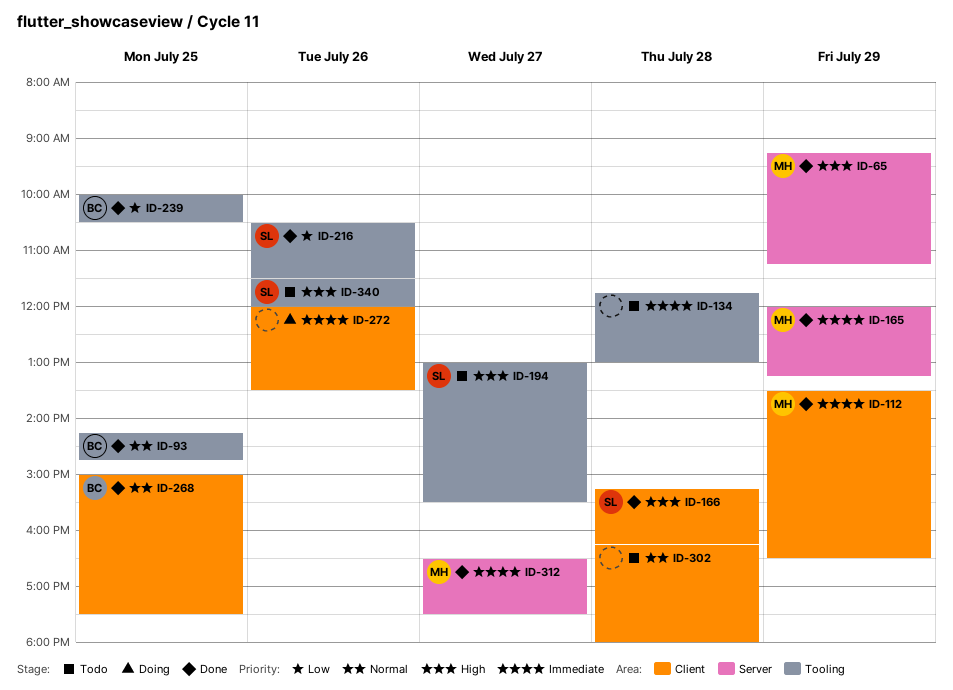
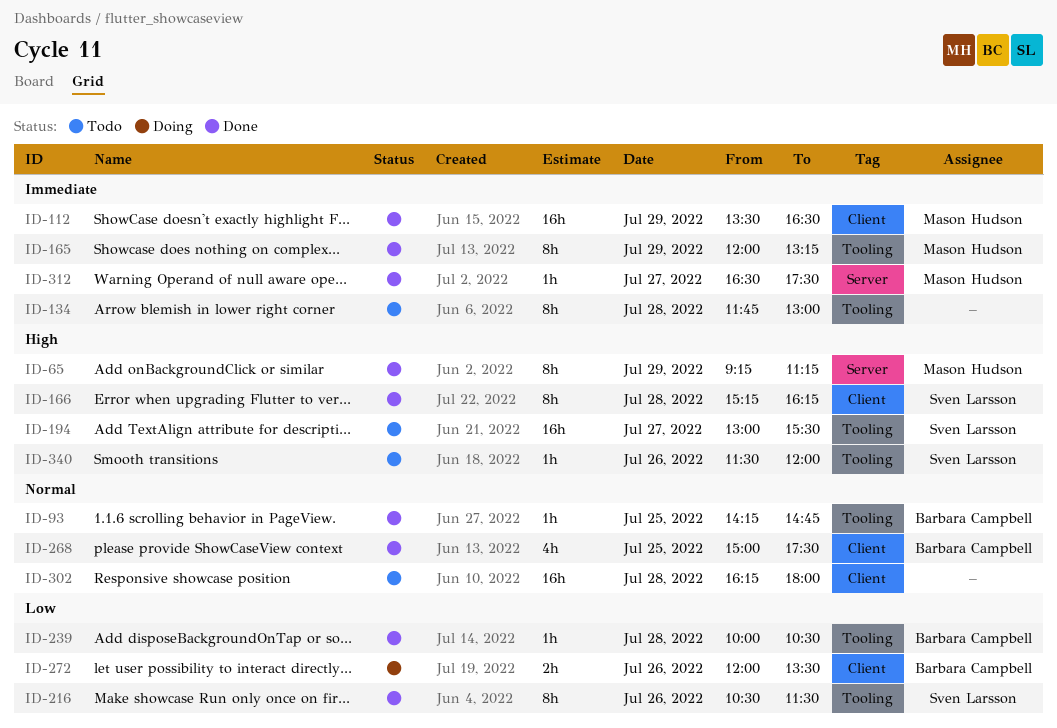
ID-165, label: Server -> Tooling
ID-239, day: Jul 25 -> Jul 28
ID-272, owner: none -> Barbara Campbell
ID-272, priority: Immediate -> Low

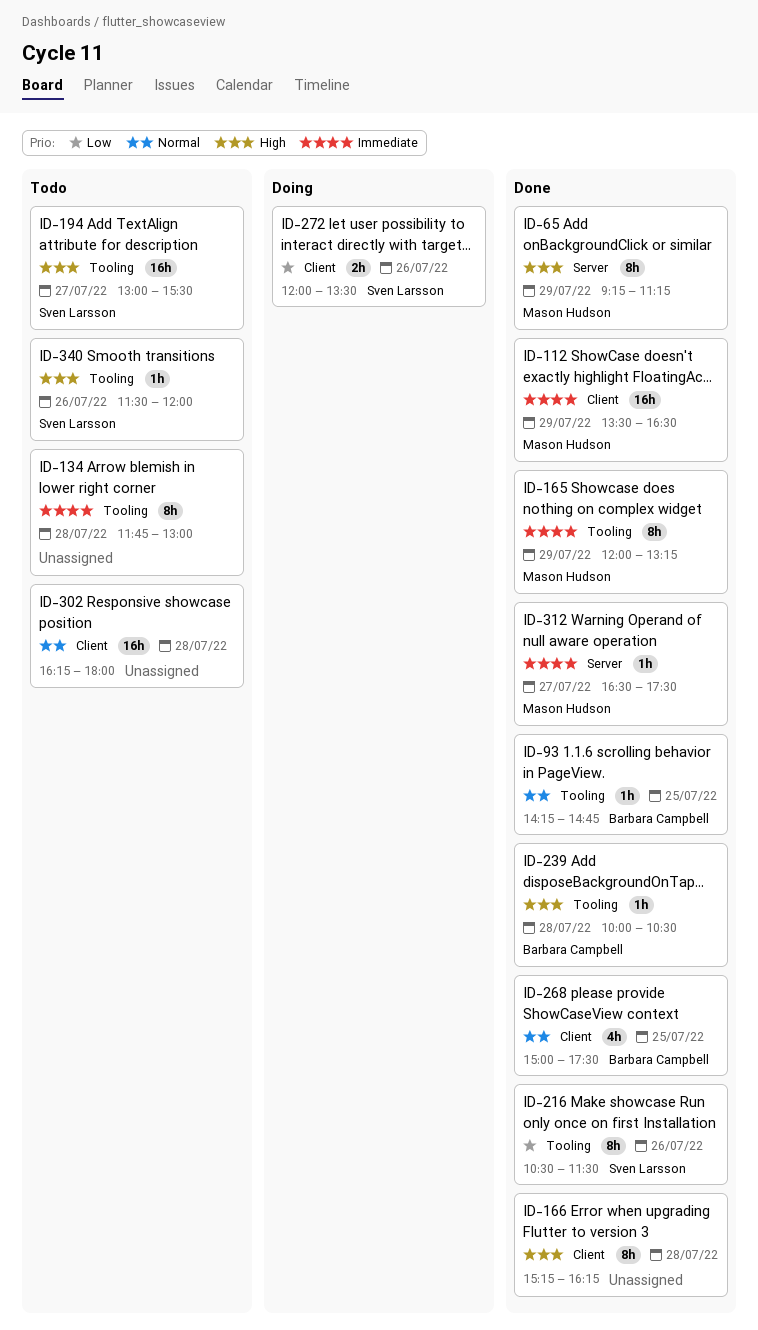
ID-166, owner: Sven Larsson -> none
ID-239, priority: Low -> High
ID-272, owner: Barbara Campbell -> Sven Larsson

